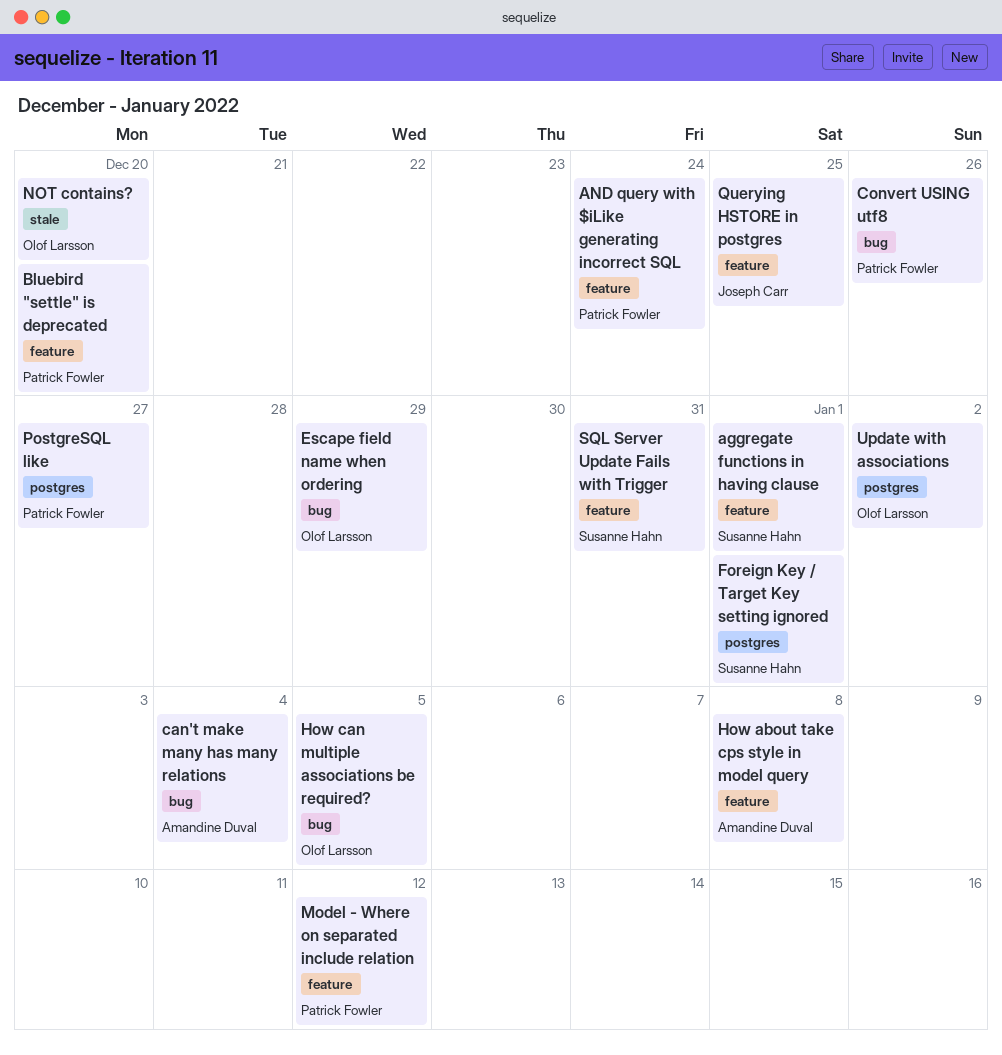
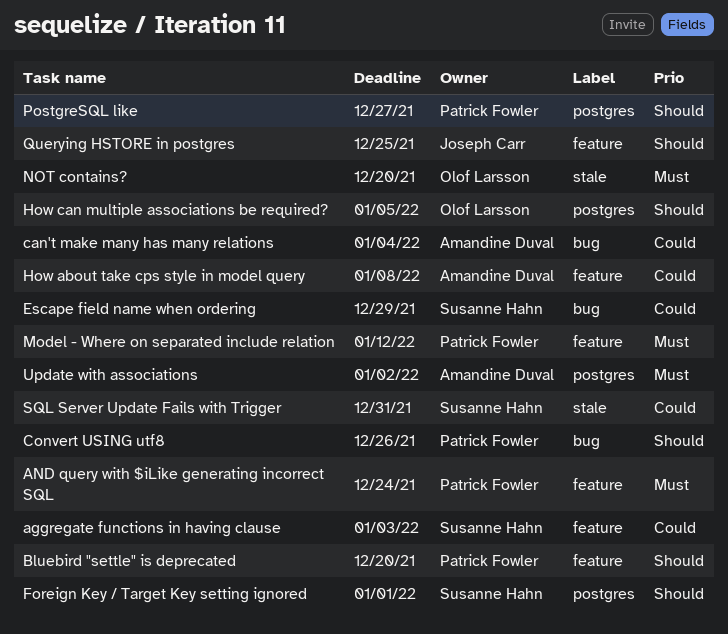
aggregate functions in having clause, due: Jan 1 -> Jan 3
Escape field name when ordering, owner: Olof Larsson -> Susanne Hahn
How can multiple associations be required?, label: bug -> postgres
SQL Server Update Fails with Trigger, label: feature -> stale
Update with associations, owner: Olof Larsson -> Amandine Duval

